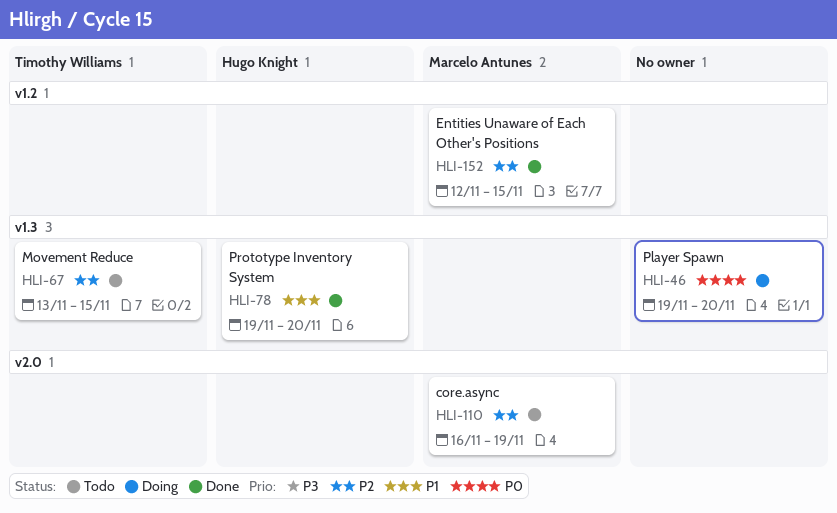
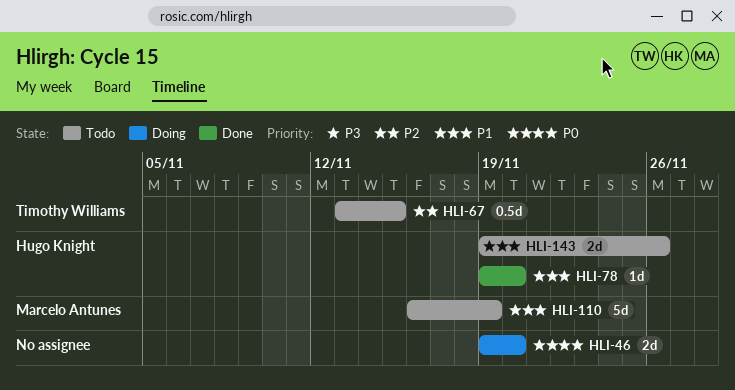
HLI-110, priority: P2 -> P1
HLI-143: none -> present
HLI-152: present -> none

